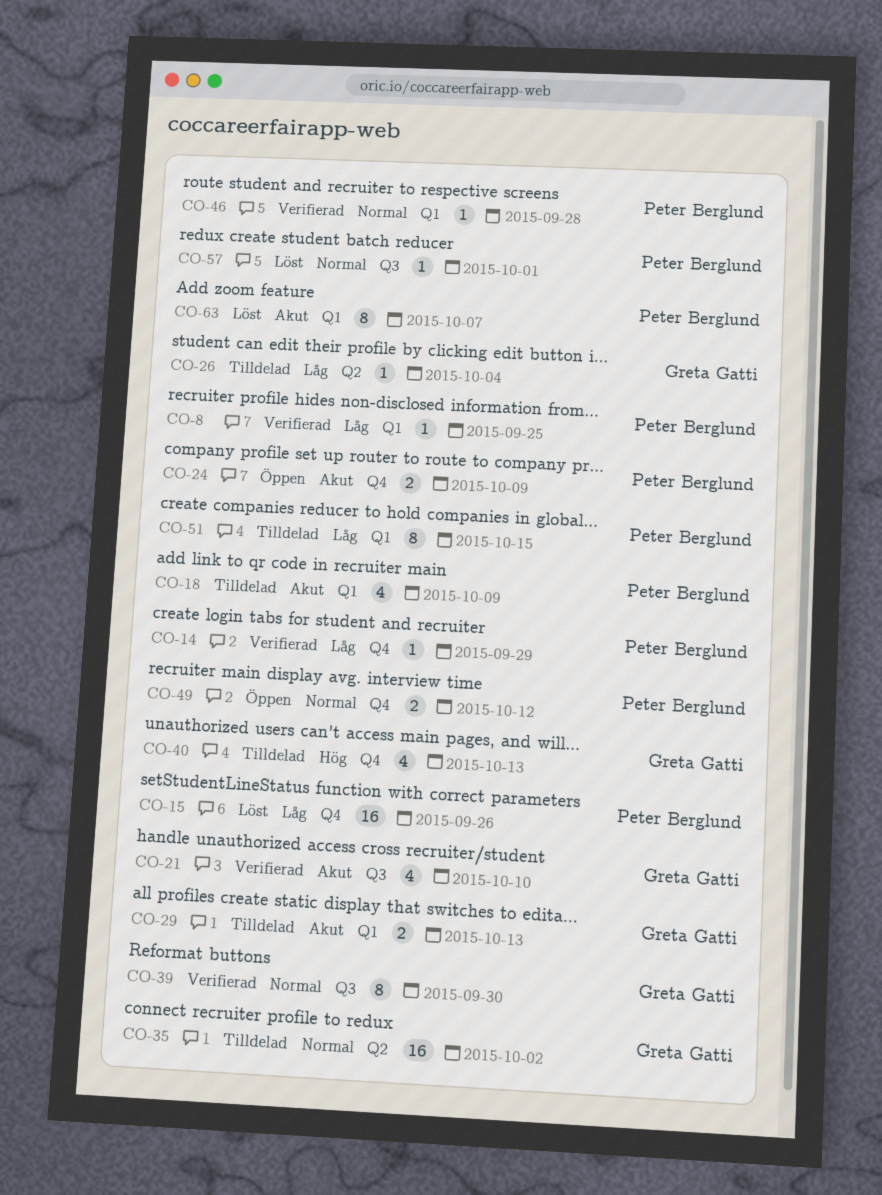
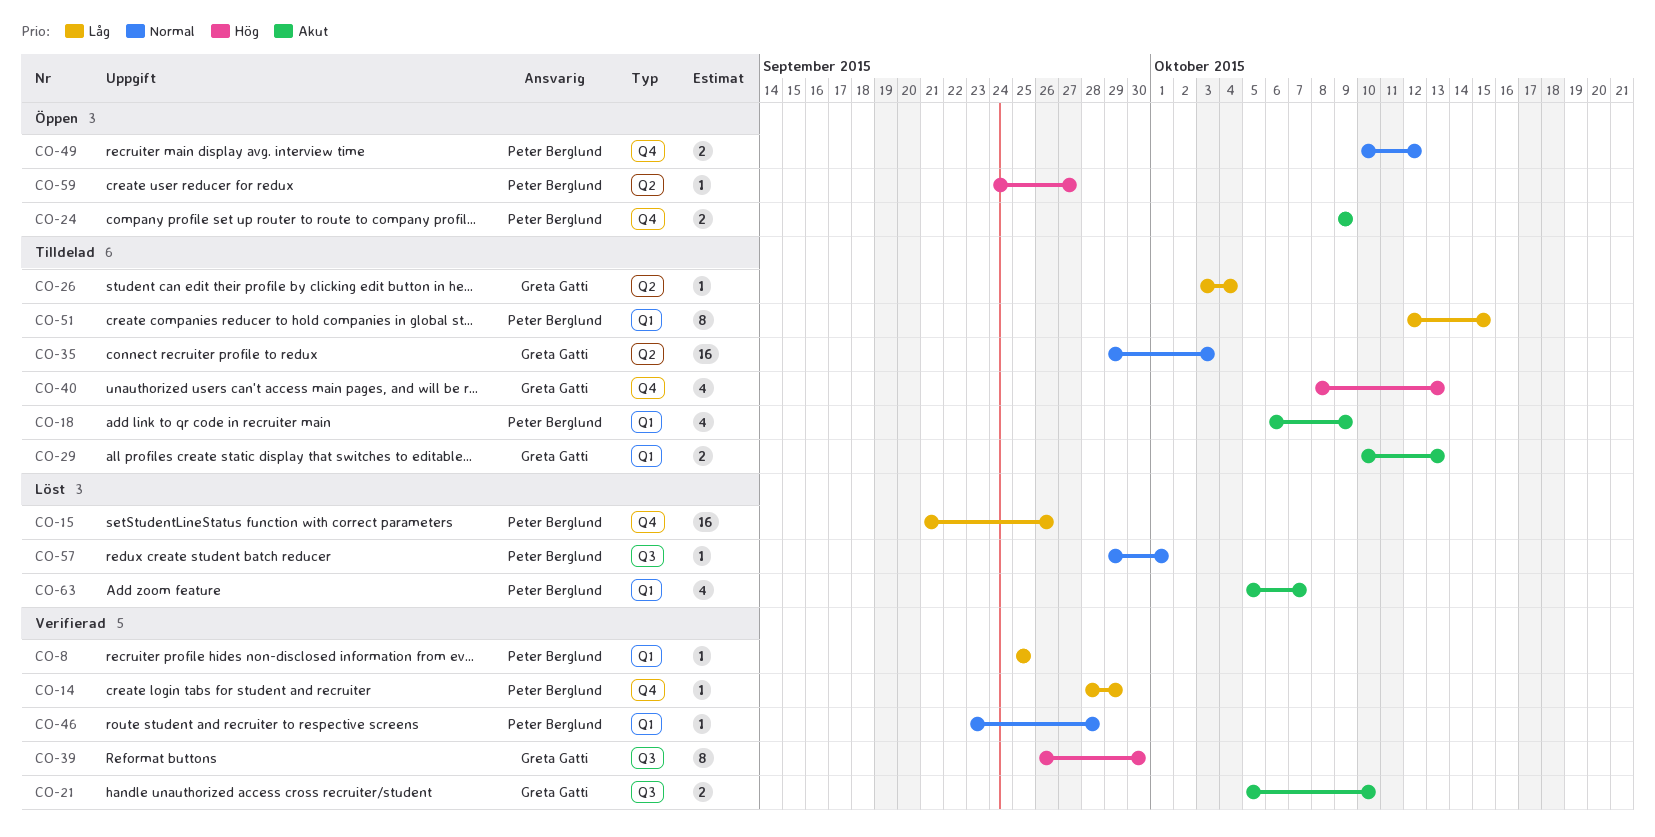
CO-21, estimate: 4 -> 2
CO-35, due: Oct 2 -> Oct 3
CO-39, priority: Normal -> Hög
CO-59: none -> present
CO-63, estimate: 8 -> 4

